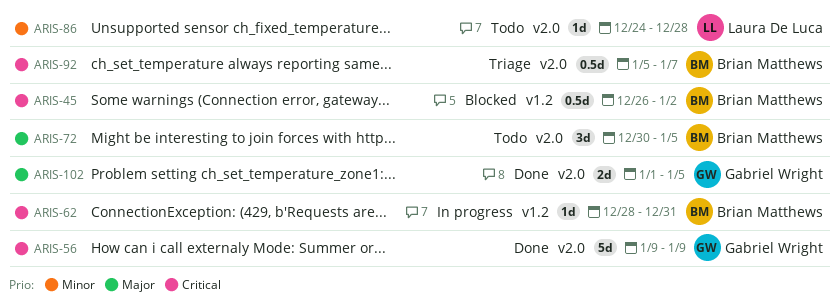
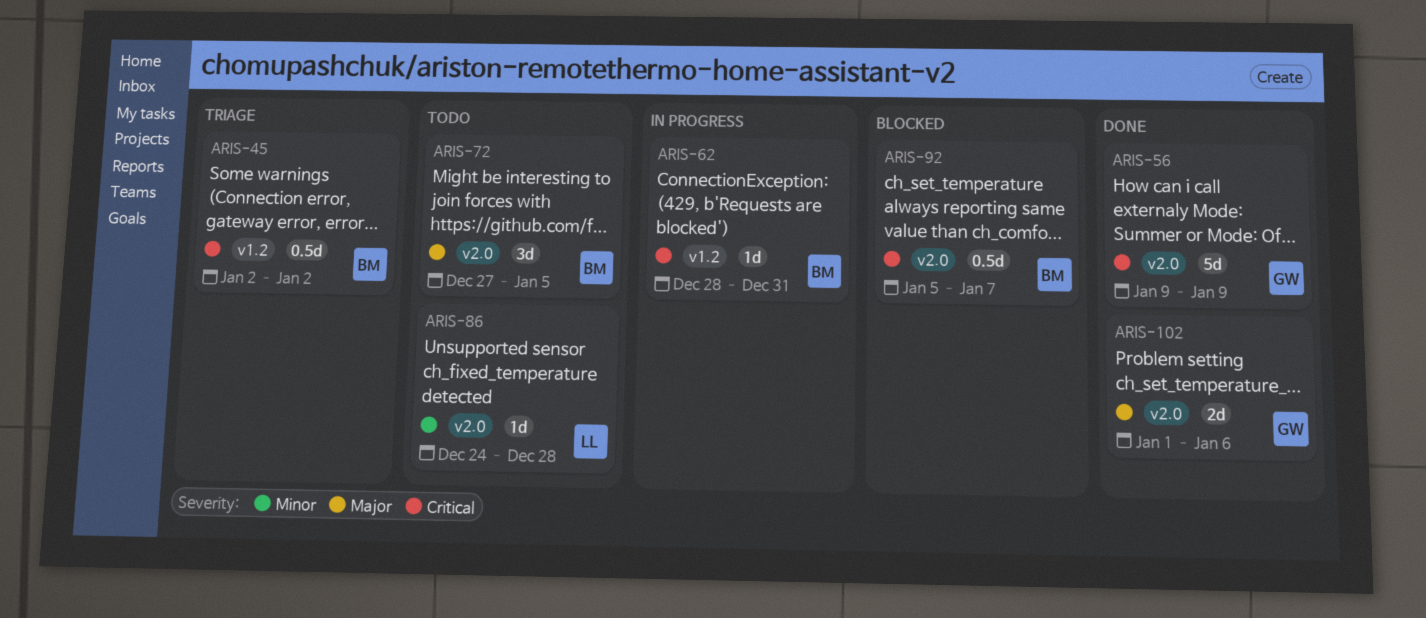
ARIS-45, status: Blocked -> Triage
ARIS-45, start: Dec 26 -> Jan 2
ARIS-72, start: Dec 30 -> Dec 27
ARIS-92, status: Triage -> Blocked
ARIS-102, due: Jan 5 -> Jan 6

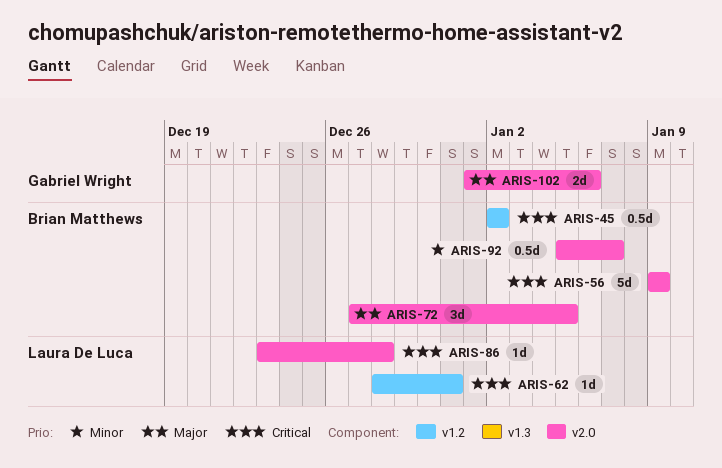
ARIS-56, owner: Gabriel Wright -> Brian Matthews
ARIS-62, owner: Brian Matthews -> Laura De Luca
ARIS-86, priority: Minor -> Critical
ARIS-86, start: Dec 24 -> Dec 23
ARIS-92, priority: Critical -> Minor

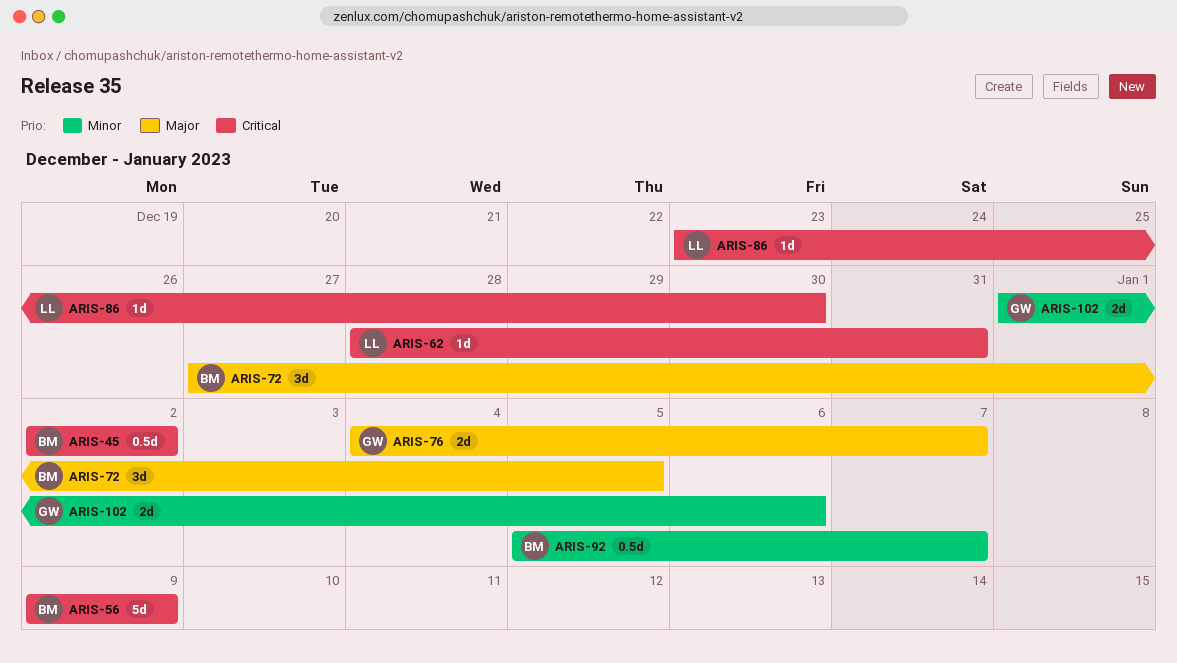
ARIS-76: none -> present
ARIS-86, due: Dec 28 -> Dec 30
ARIS-102, priority: Major -> Minor

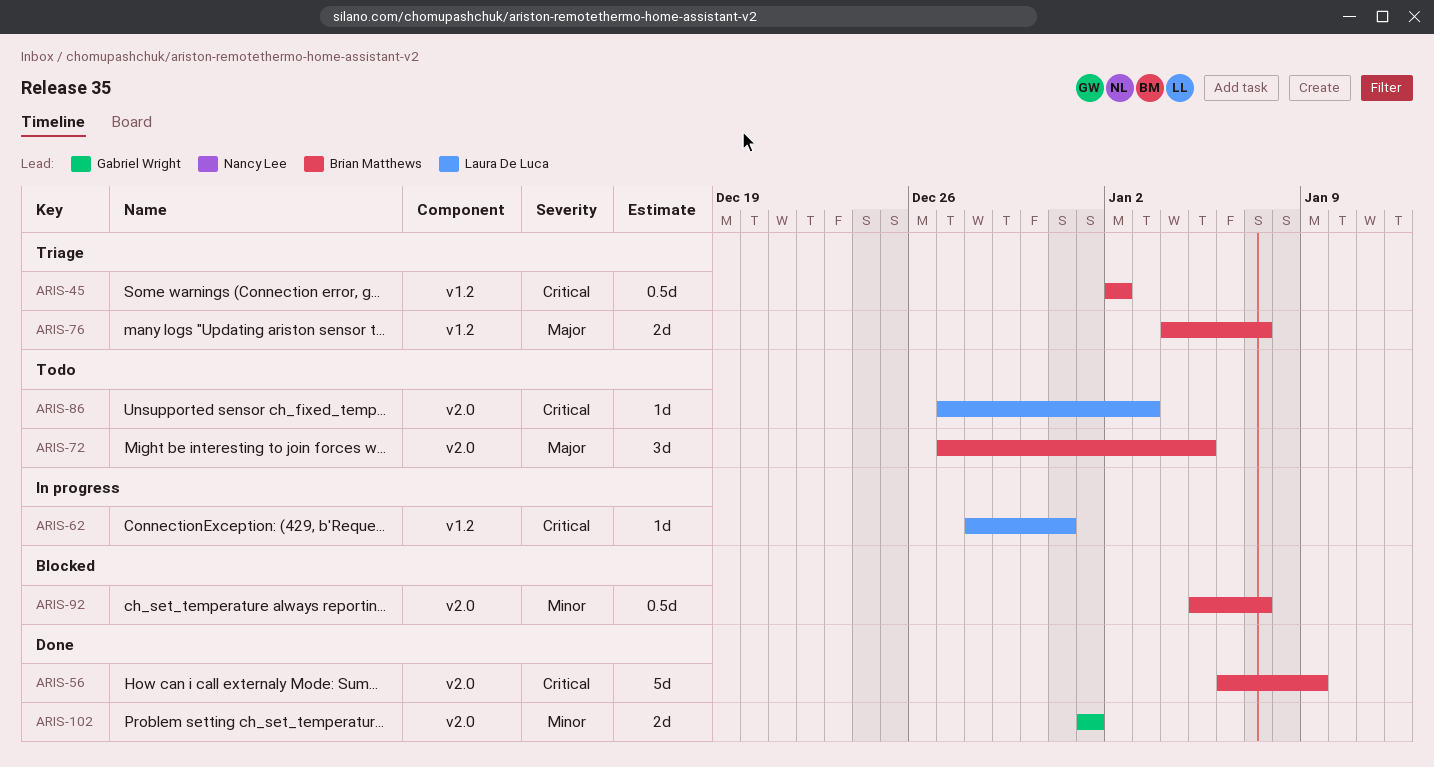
ARIS-56, start: Jan 9 -> Jan 6
ARIS-76, owner: Gabriel Wright -> Brian Matthews
ARIS-86, start: Dec 23 -> Dec 27
ARIS-86, due: Dec 30 -> Jan 3
ARIS-102, due: Jan 6 -> Jan 1

